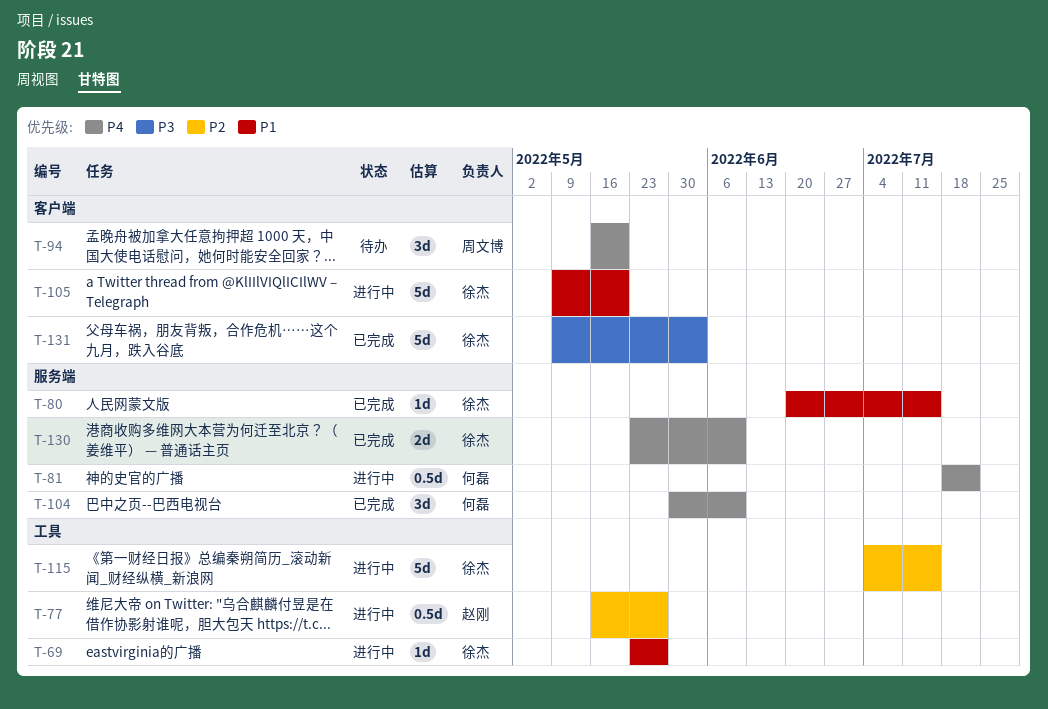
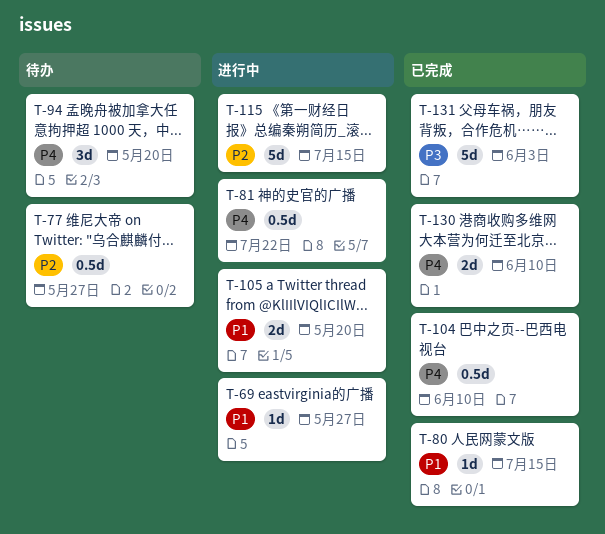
T-77, status: 进行中 -> 待办
T-104, estimate: 3d -> 0.5d
T-105, estimate: 5d -> 2d

